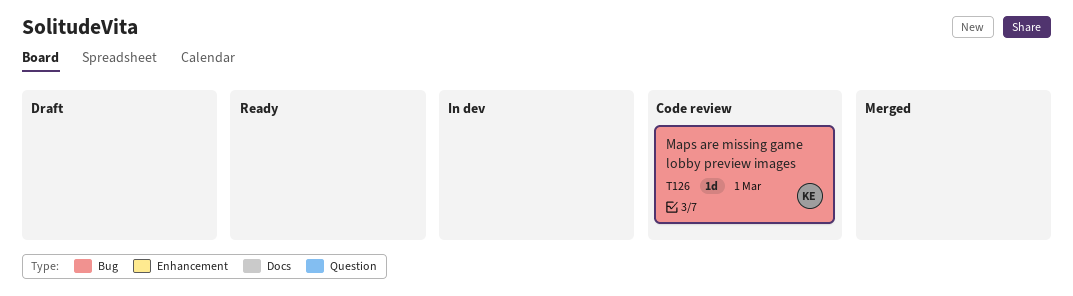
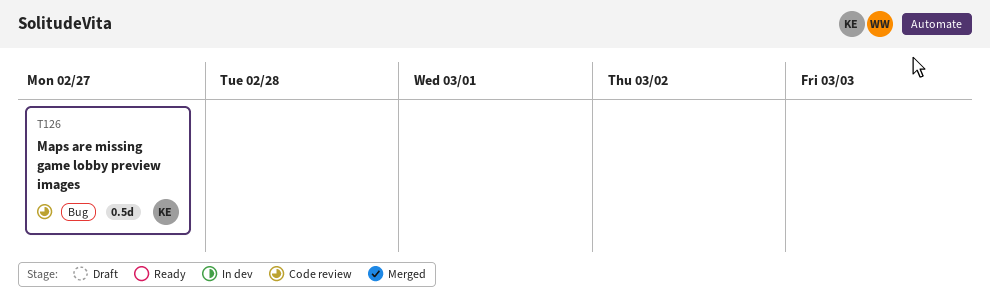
T126, estimate: 1d -> 0.5d
T126, due: Mar 1 -> Feb 27

